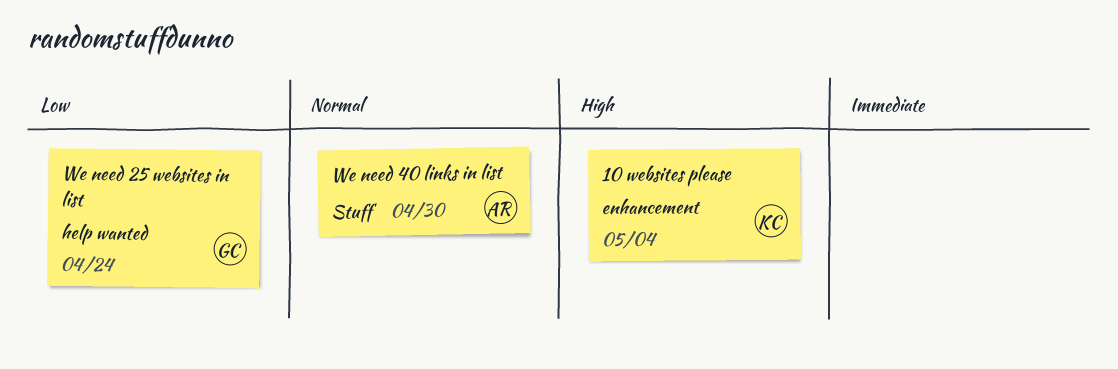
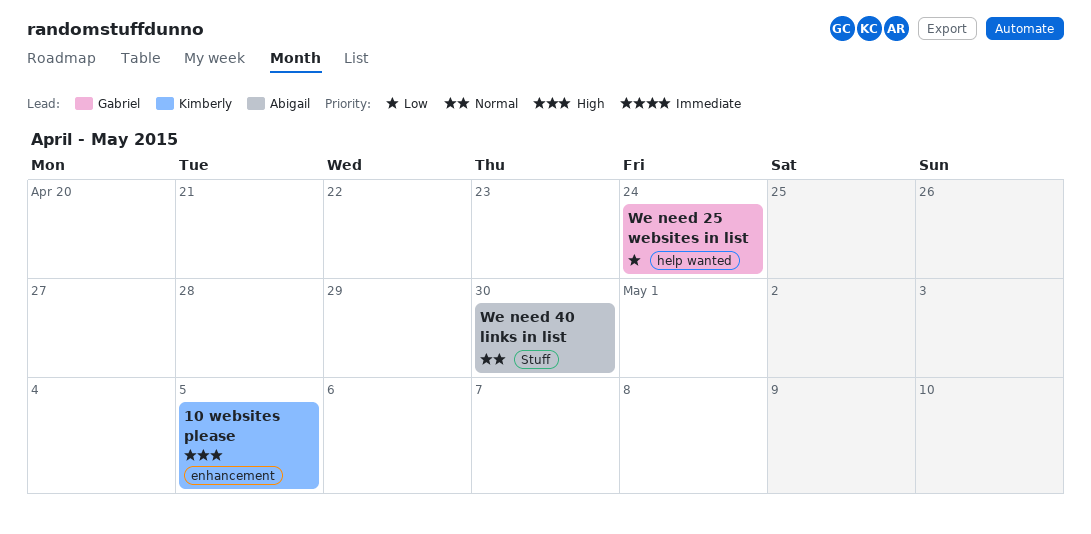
10 websites please, due: May 4 -> May 5

